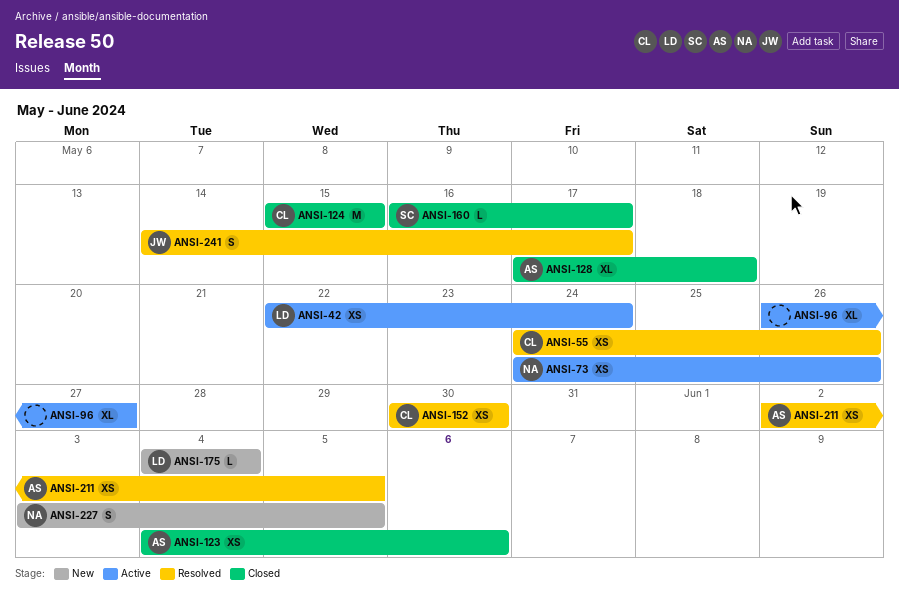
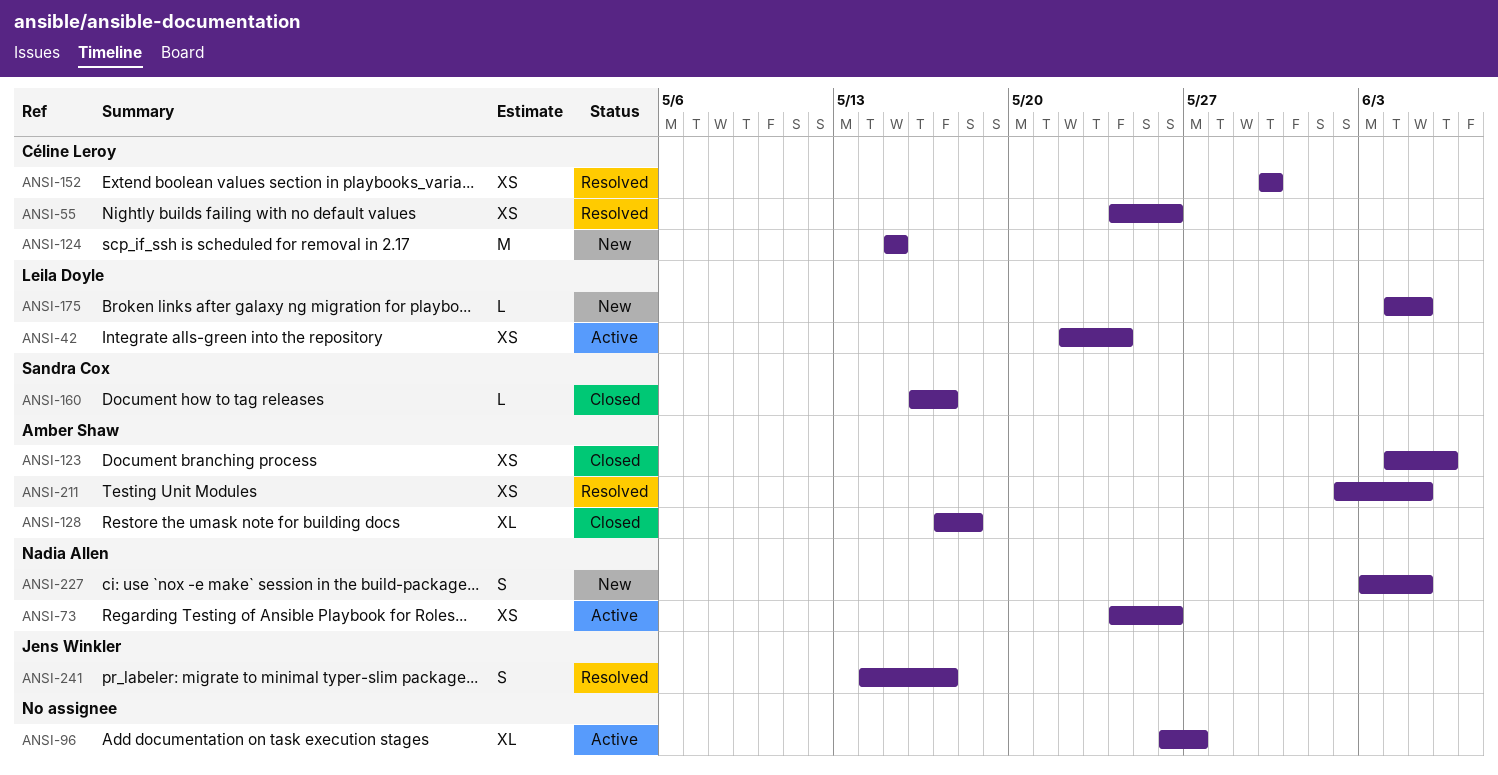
ANSI-124, status: Closed -> New
ANSI-175, due: Jun 4 -> Jun 5

